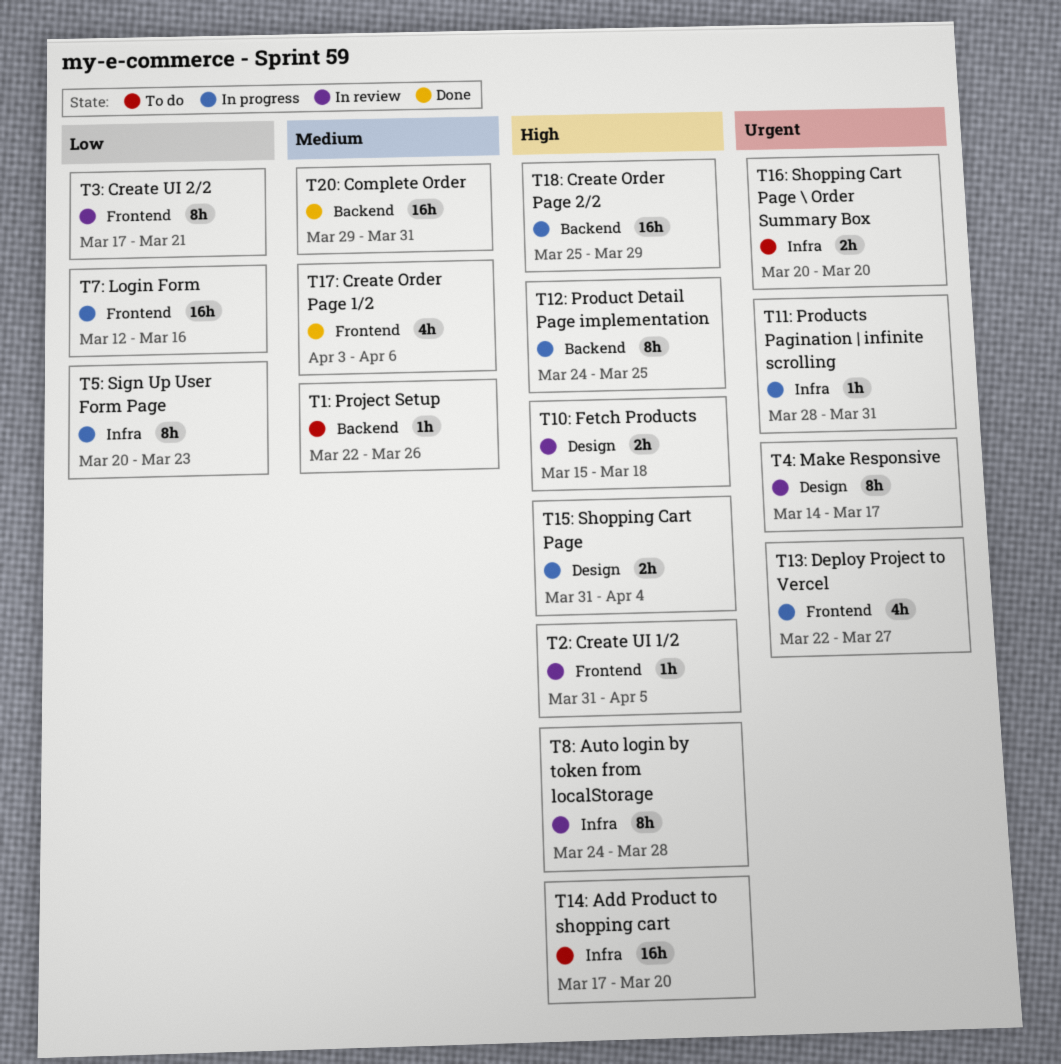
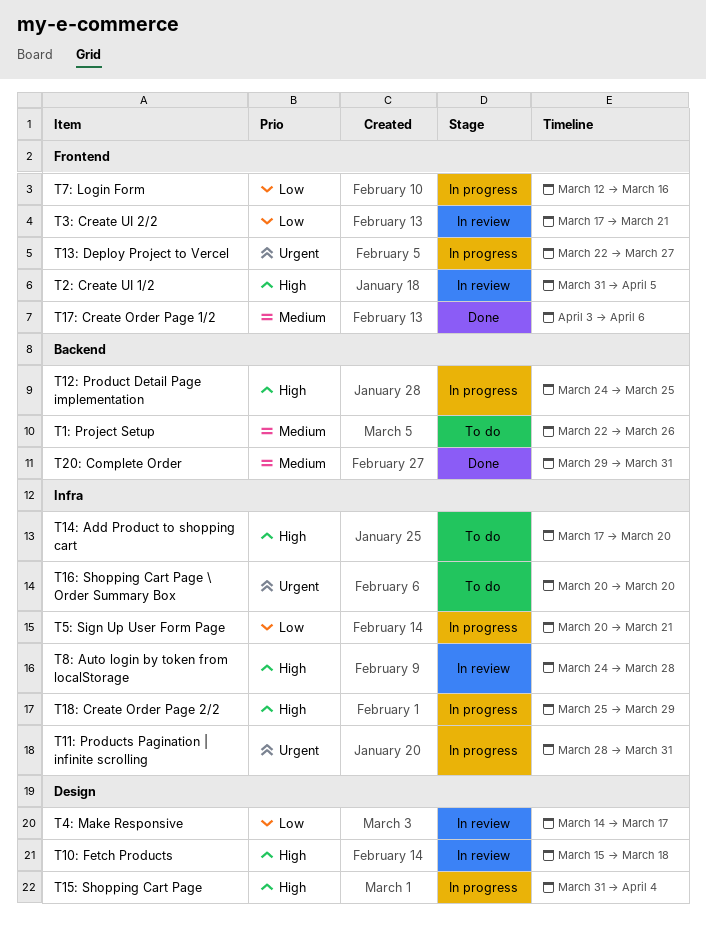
T18: Create Order Page 2/2, label: Backend -> Infra
T4: Make Responsive, priority: Urgent -> Low
T5: Sign Up User Form Page, due: Mar 23 -> Mar 21

